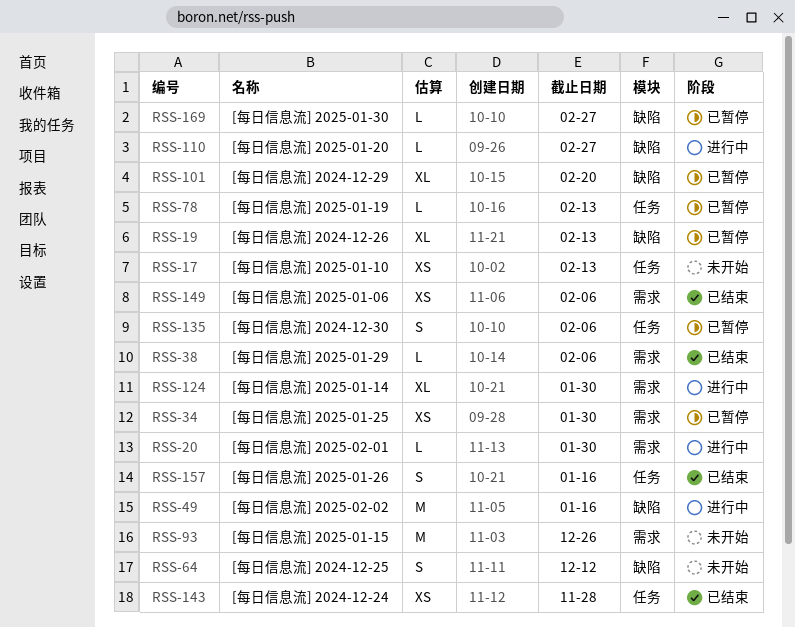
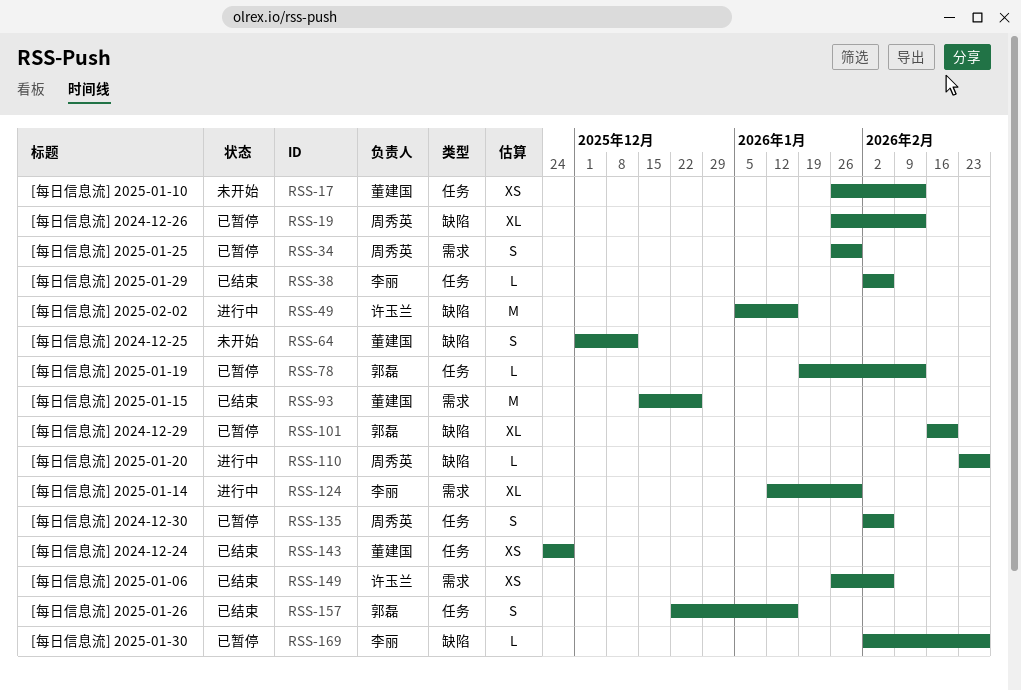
RSS-20: present -> none
RSS-34, estimate: XS -> S
RSS-38, label: 需求 -> 任务
RSS-93, status: 未开始 -> 已结束

